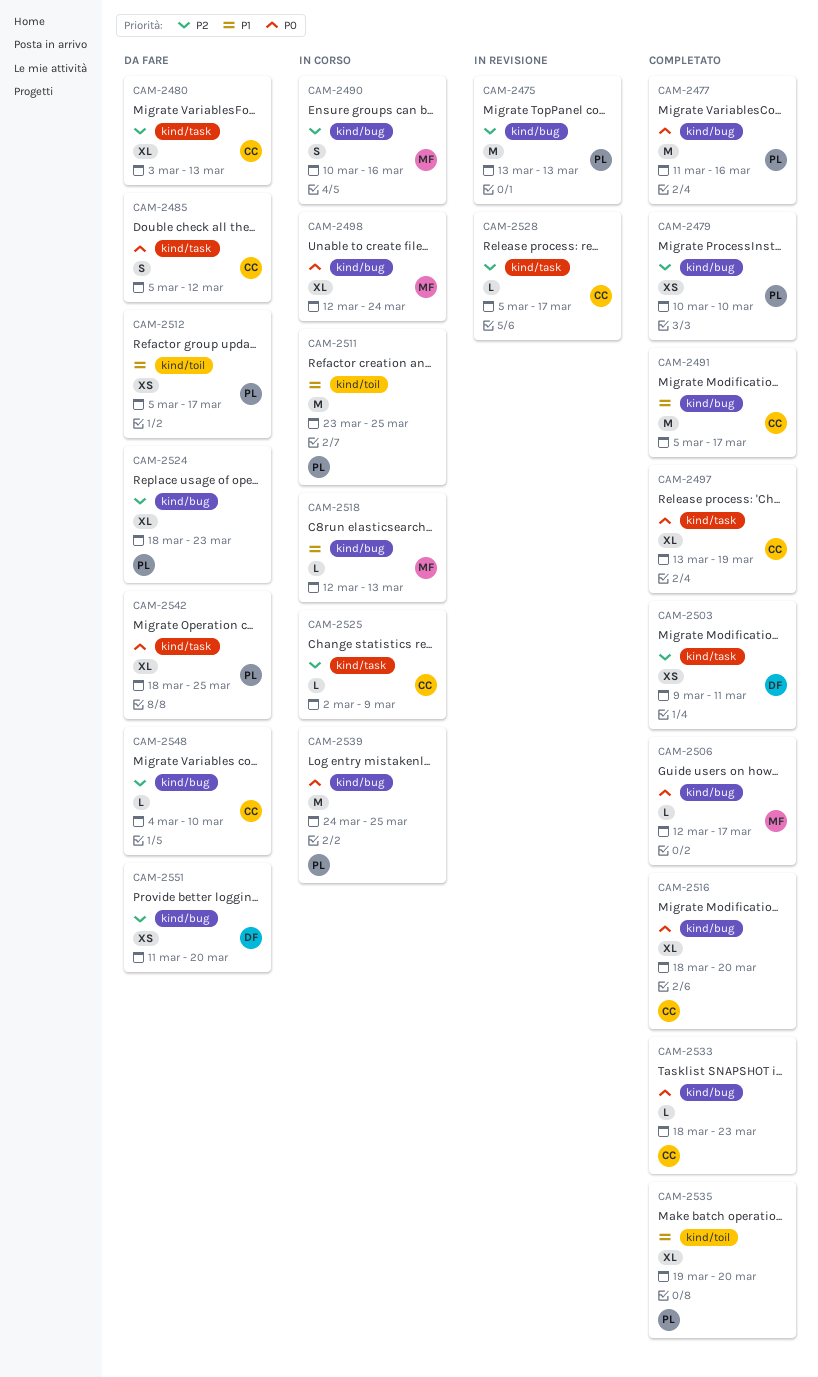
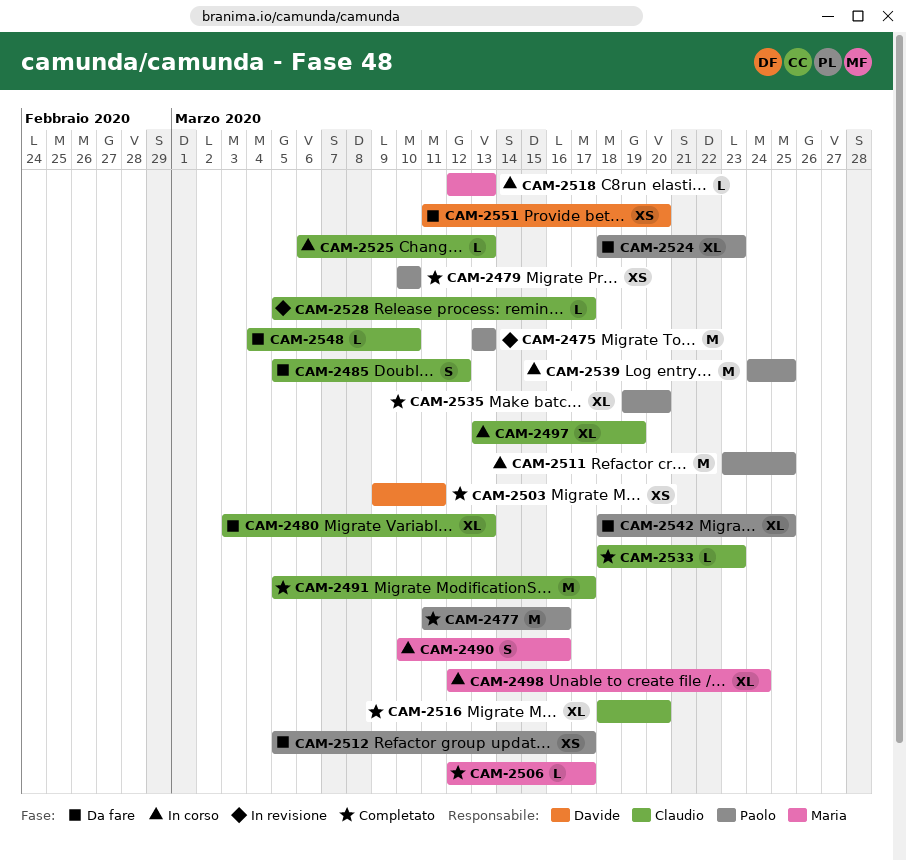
CAM-2497, status: Completato -> In corso
CAM-2525, start: Mar 2 -> Mar 6
CAM-2525, due: Mar 9 -> Mar 13

